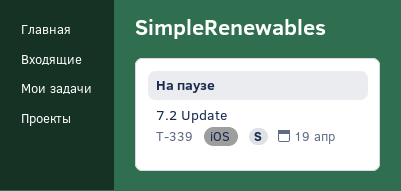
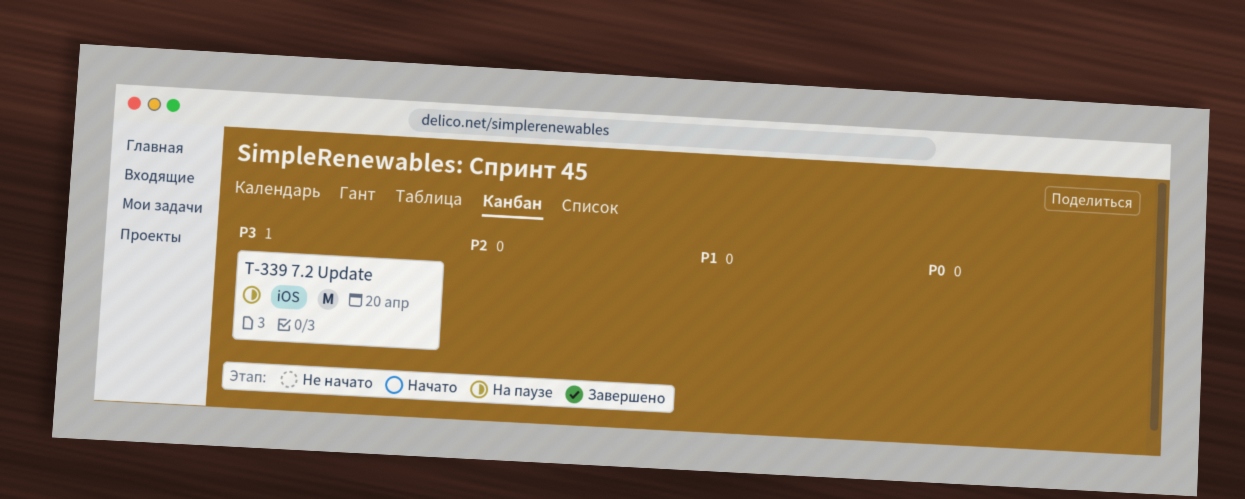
T-339, estimate: S -> M
T-339, due: Apr 19 -> Apr 20

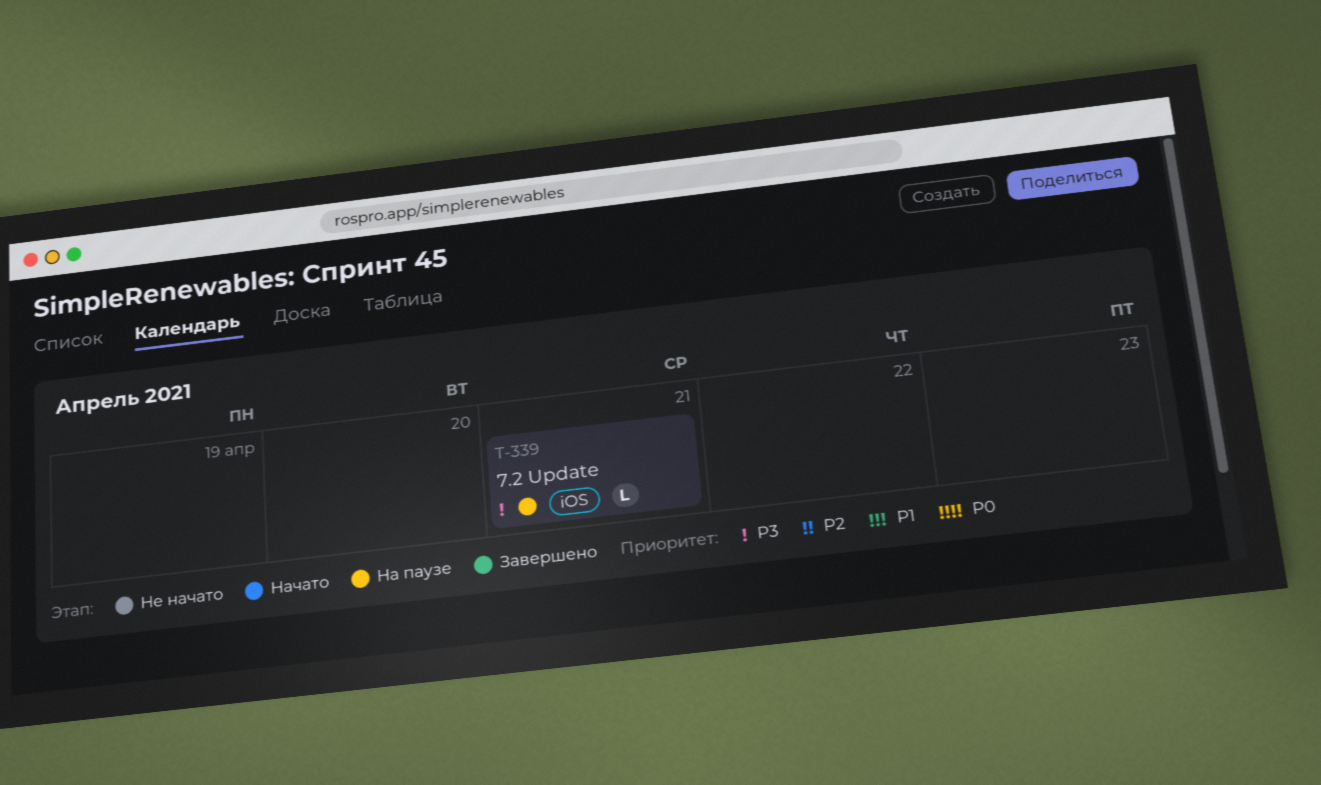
T-339, estimate: M -> L
T-339, due: Apr 20 -> Apr 21

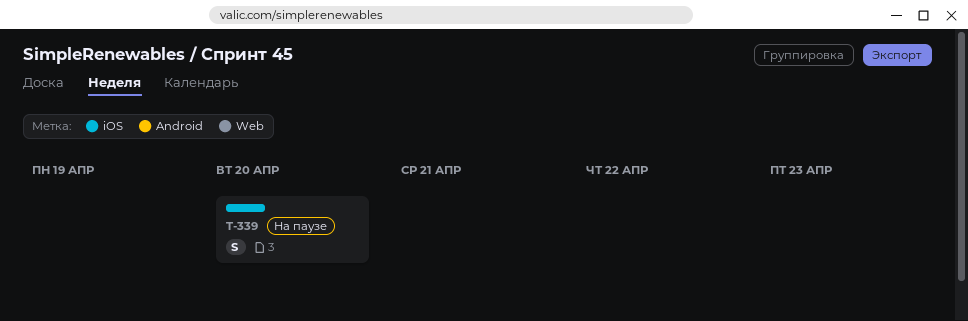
T-339, estimate: L -> S
T-339, due: Apr 21 -> Apr 20

